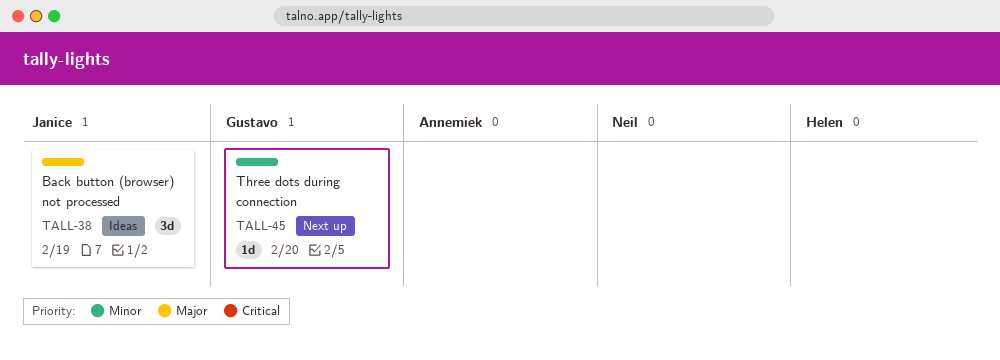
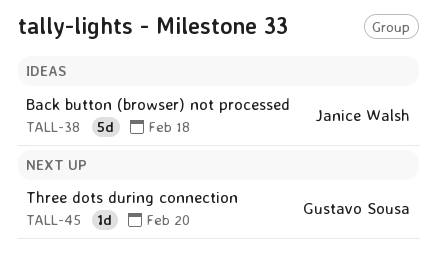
TALL-38, estimate: 3d -> 5d
TALL-38, due: Feb 19 -> Feb 18

